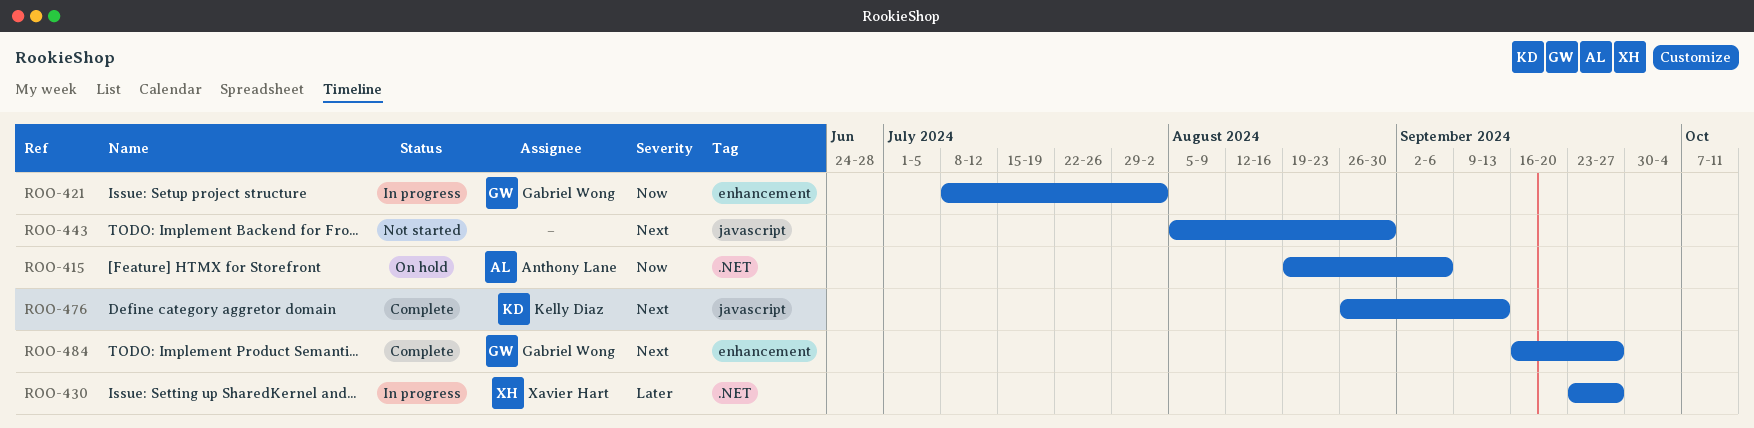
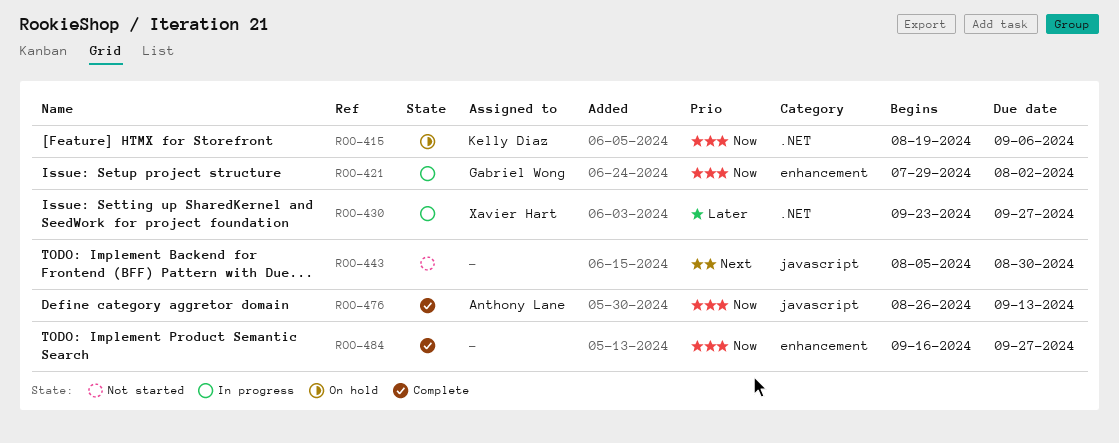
ROO-415, owner: Anthony Lane -> Kelly Diaz
ROO-421, start: Jul 8 -> Jul 29
ROO-476, owner: Kelly Diaz -> Anthony Lane
ROO-476, priority: Next -> Now
ROO-484, owner: Gabriel Wong -> none
ROO-484, priority: Next -> Now

